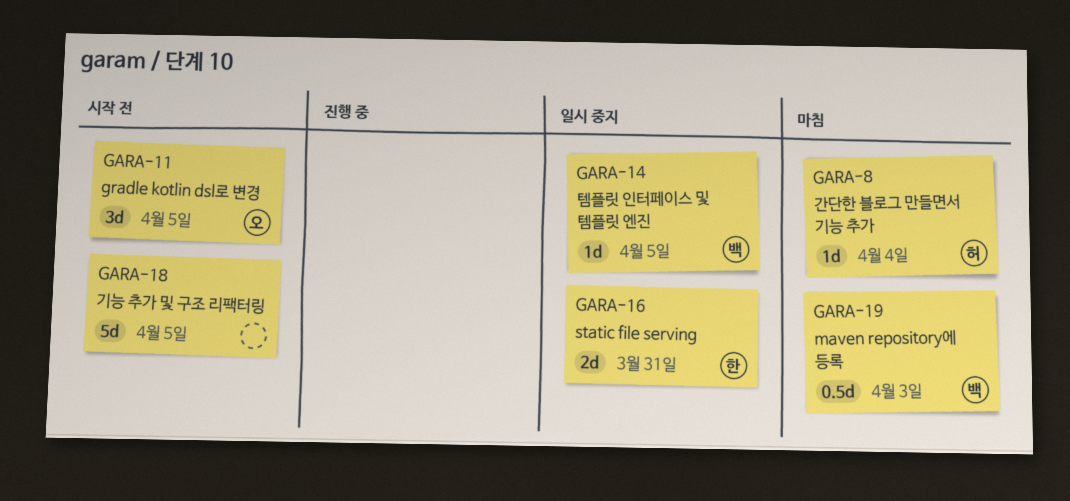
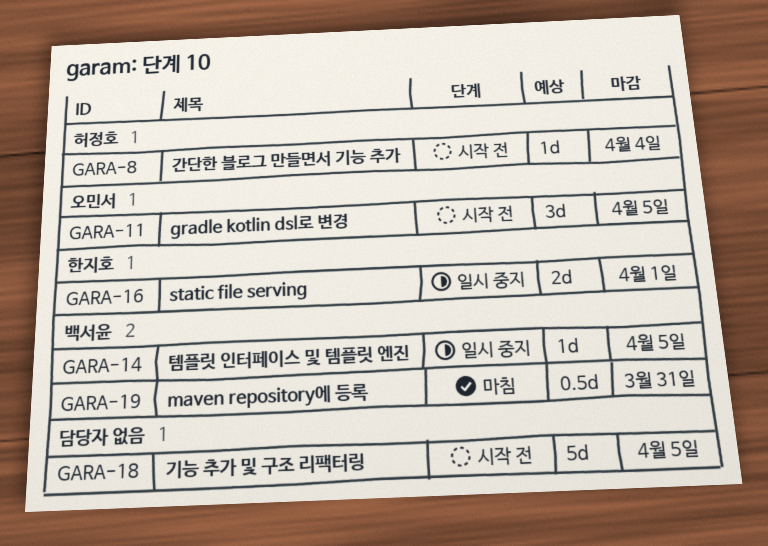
GARA-8, status: 마침 -> 시작 전
GARA-16, due: Mar 31 -> Apr 1
GARA-19, due: Apr 3 -> Mar 31

